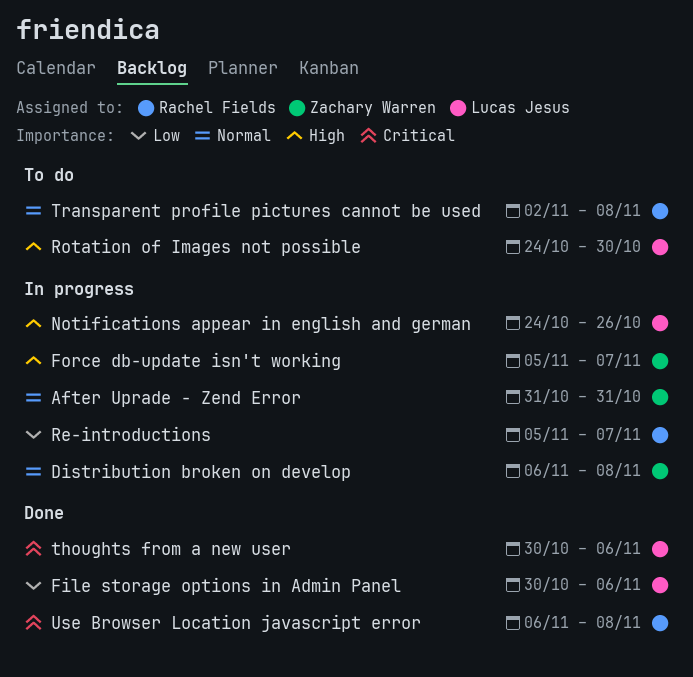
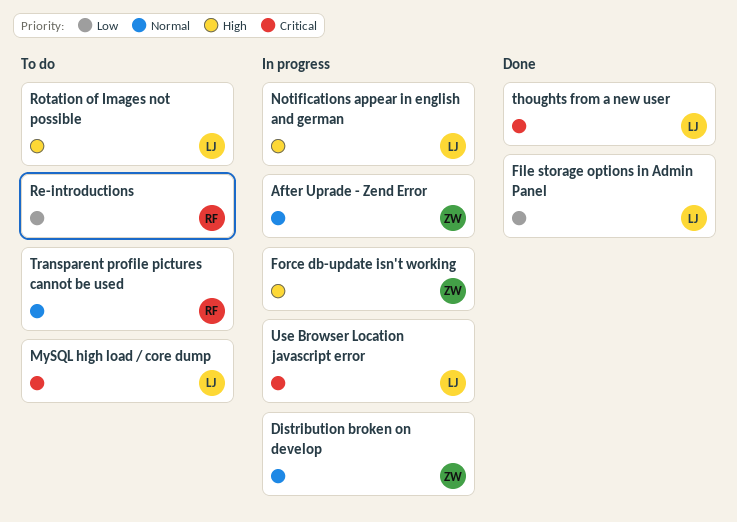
MySQL high load / core dump: none -> present
Re-introductions, status: In progress -> To do
Use Browser Location javascript error, status: Done -> In progress
Use Browser Location javascript error, owner: Rachel Fields -> Lucas Jesus

